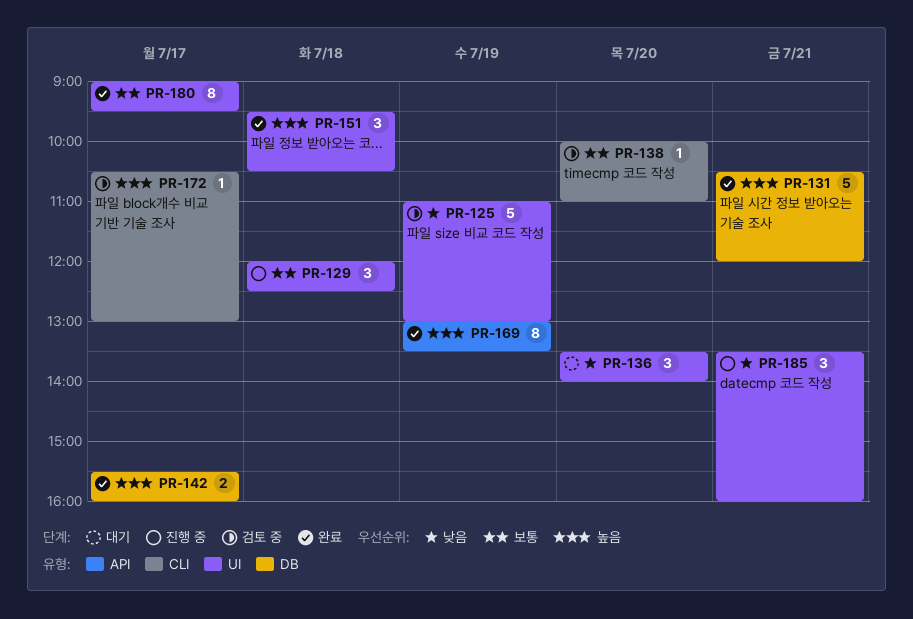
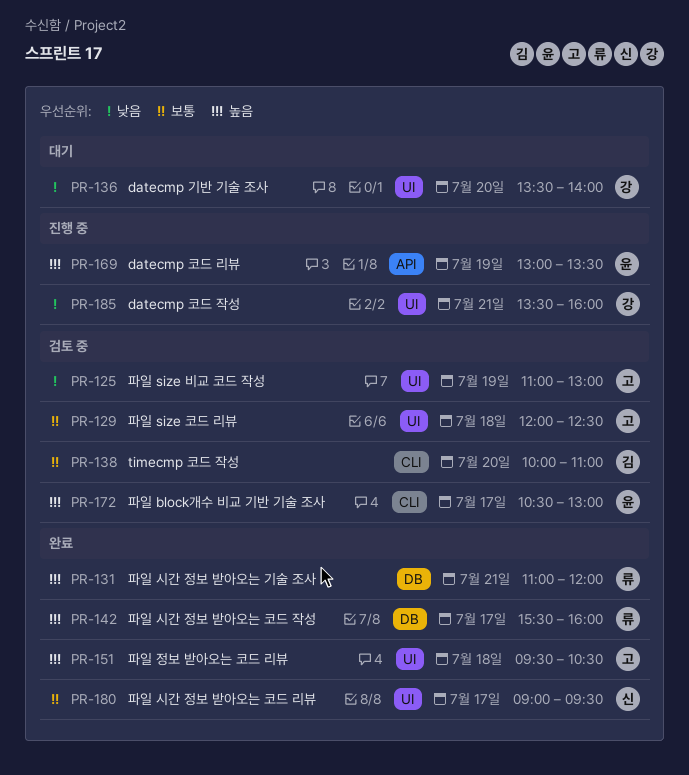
PR-129, status: 진행 중 -> 검토 중
PR-131, begins: 10:30 -> 11:00
PR-169, status: 완료 -> 진행 중

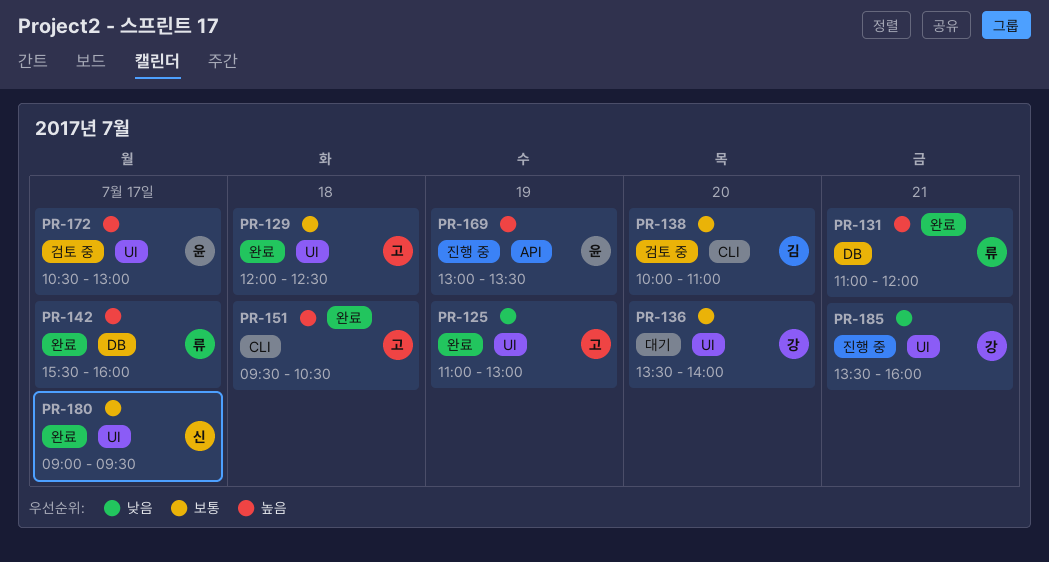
PR-125, status: 검토 중 -> 완료
PR-129, status: 검토 중 -> 완료
PR-136, priority: 낮음 -> 보통
PR-151, label: UI -> CLI
PR-172, label: CLI -> UI

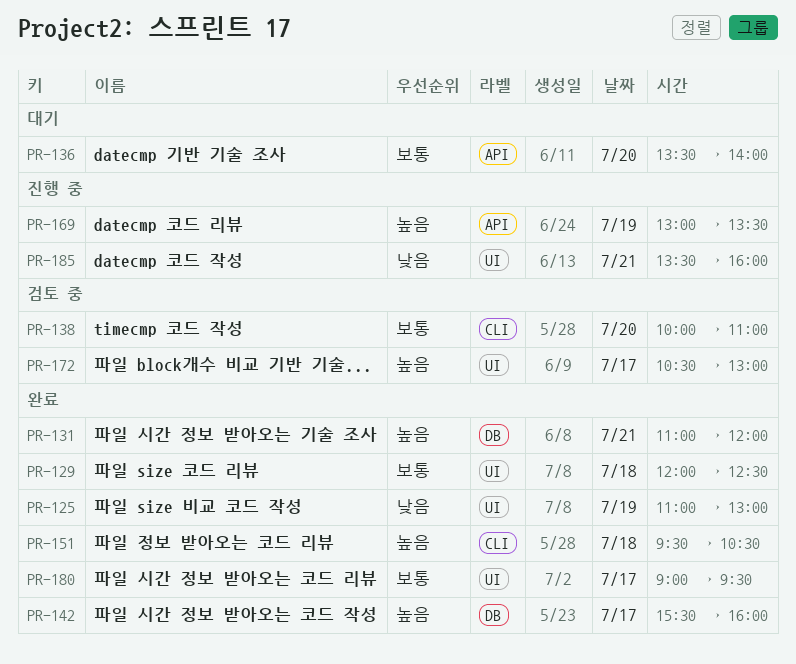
PR-136, label: UI -> API

